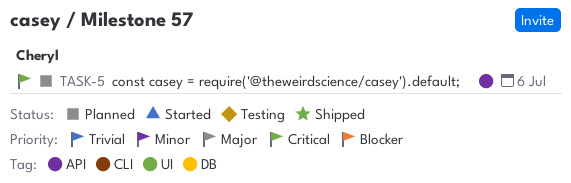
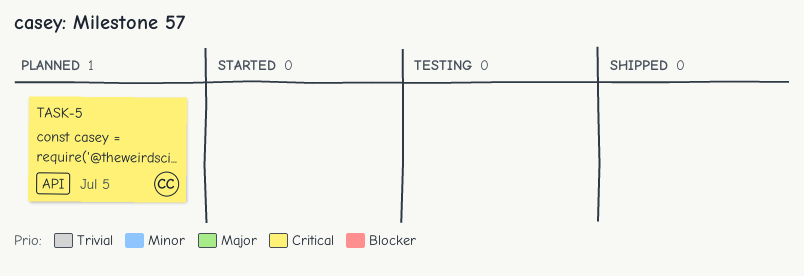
TASK-5, due: Jul 6 -> Jul 5

